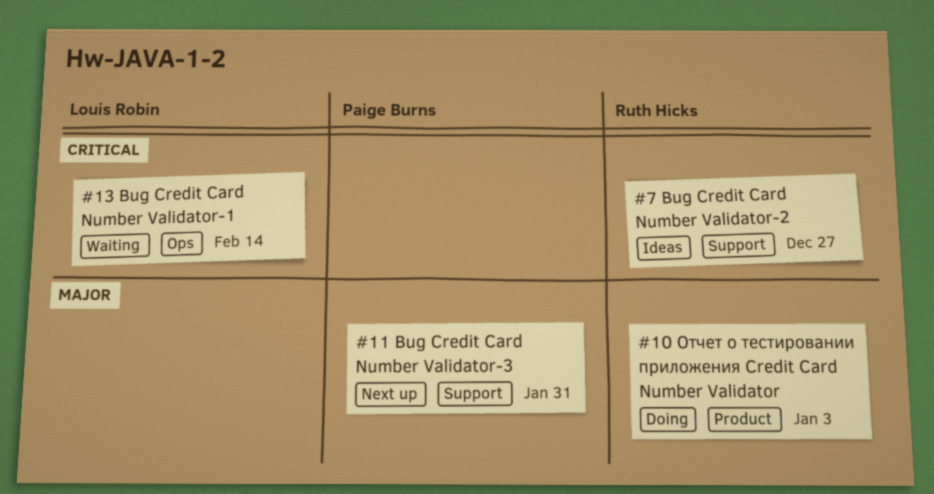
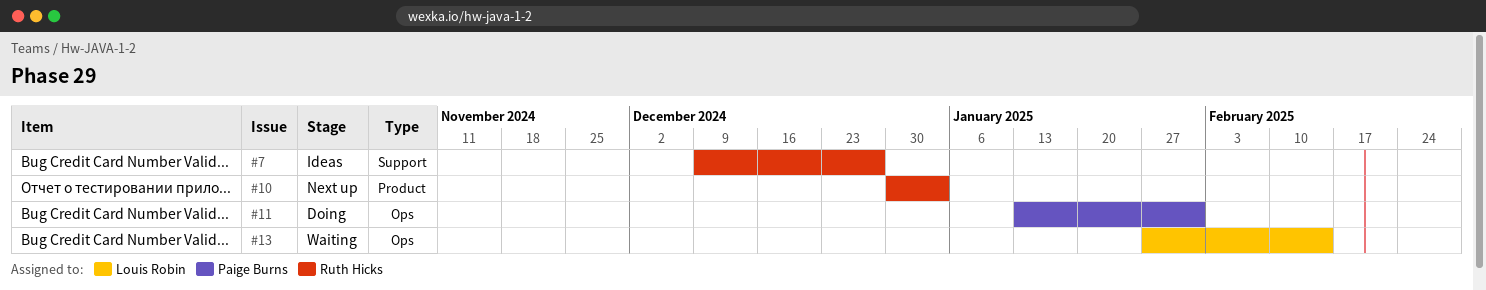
#10, status: Doing -> Next up
#11, status: Next up -> Doing
#11, label: Support -> Ops

